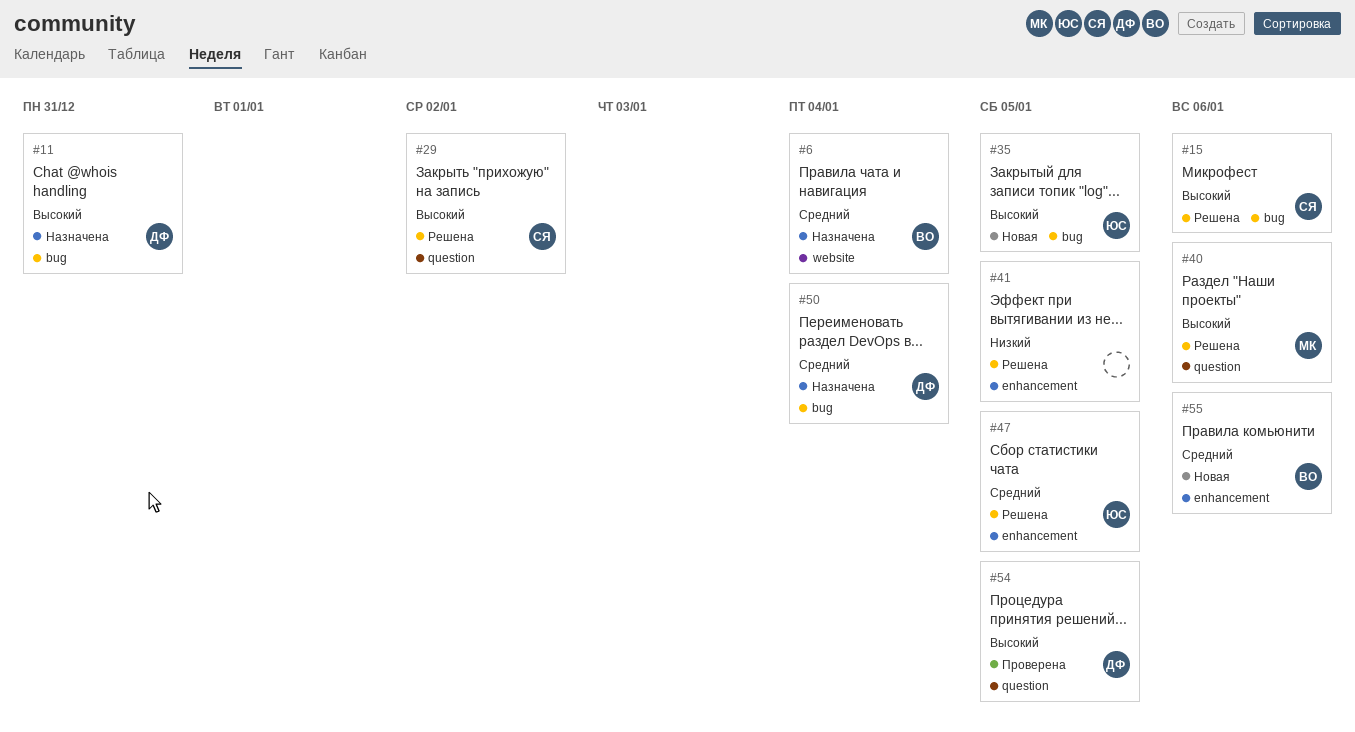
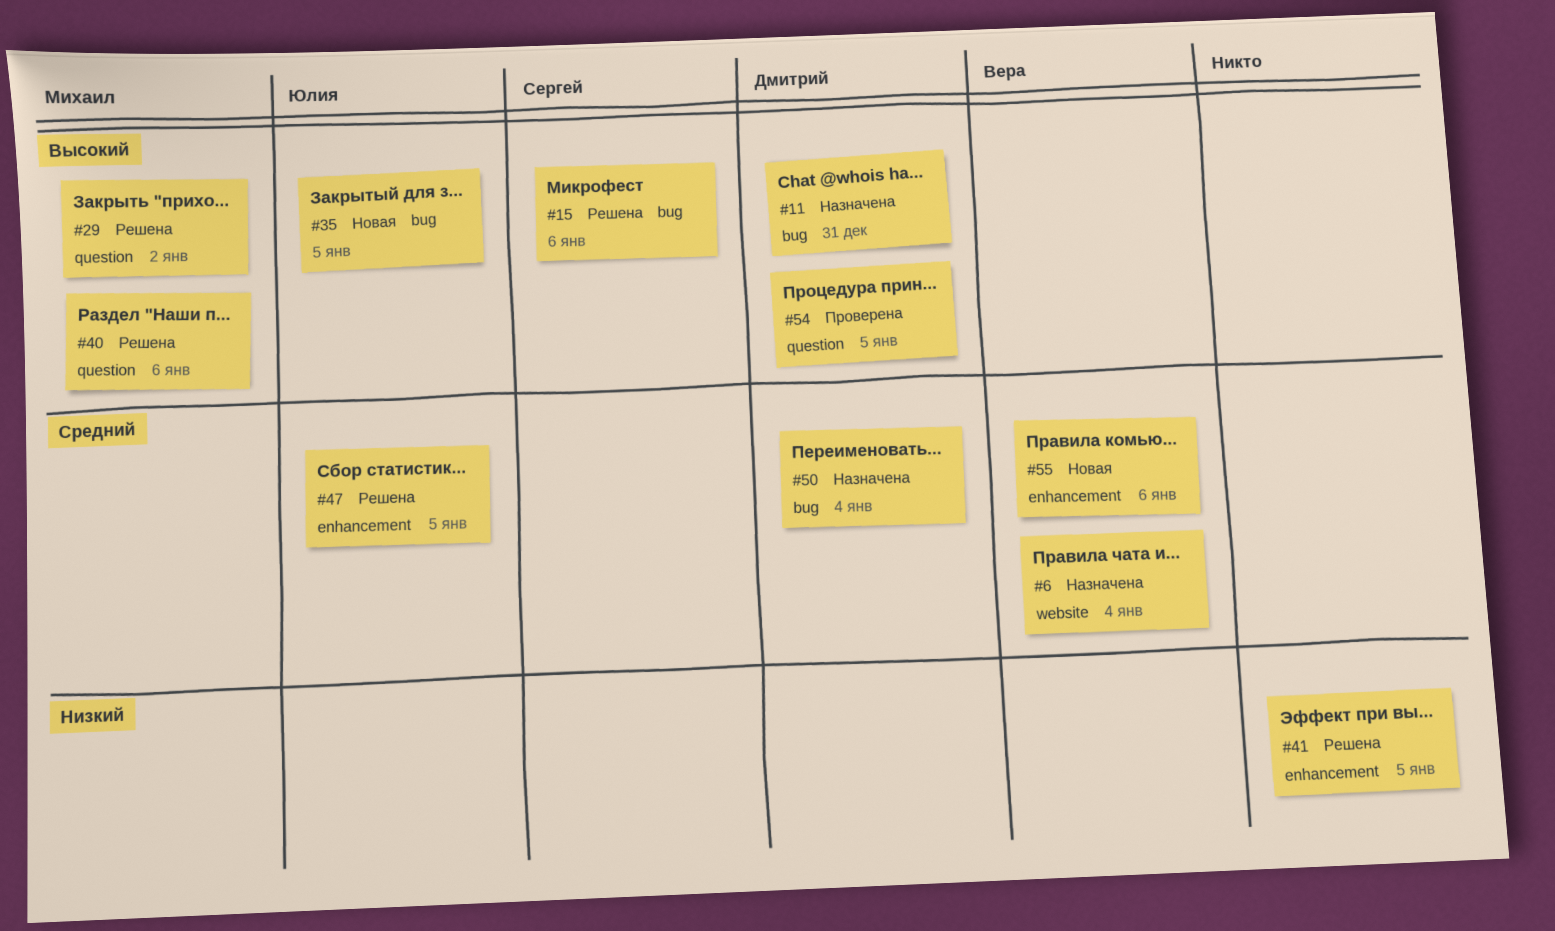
#29, owner: Сергей -> Михаил

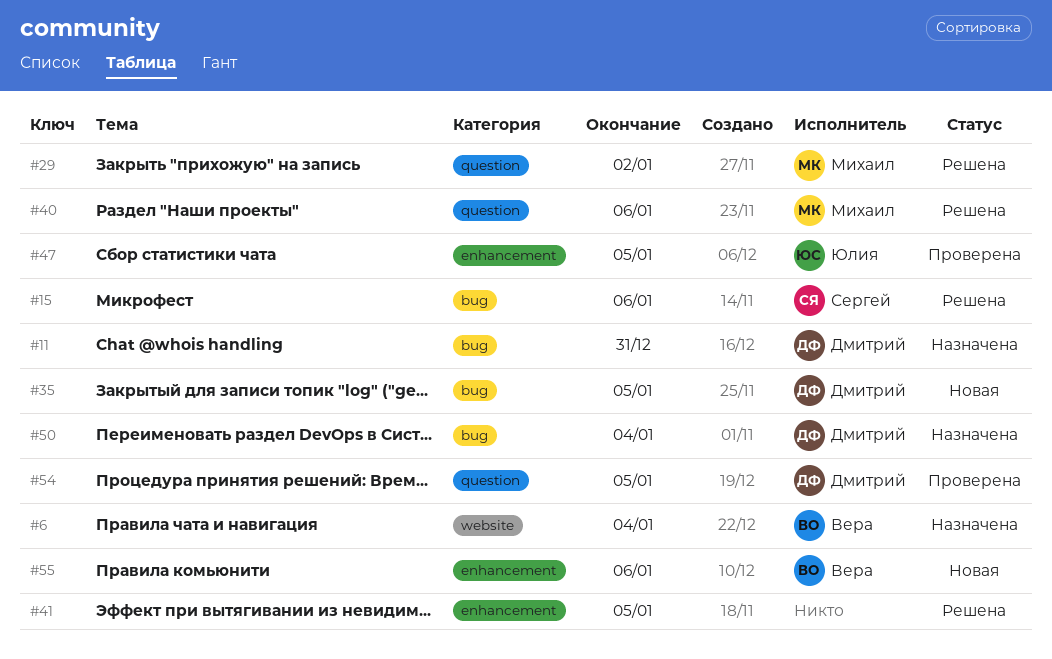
#35, owner: Юлия -> Дмитрий
#47, status: Решена -> Проверена

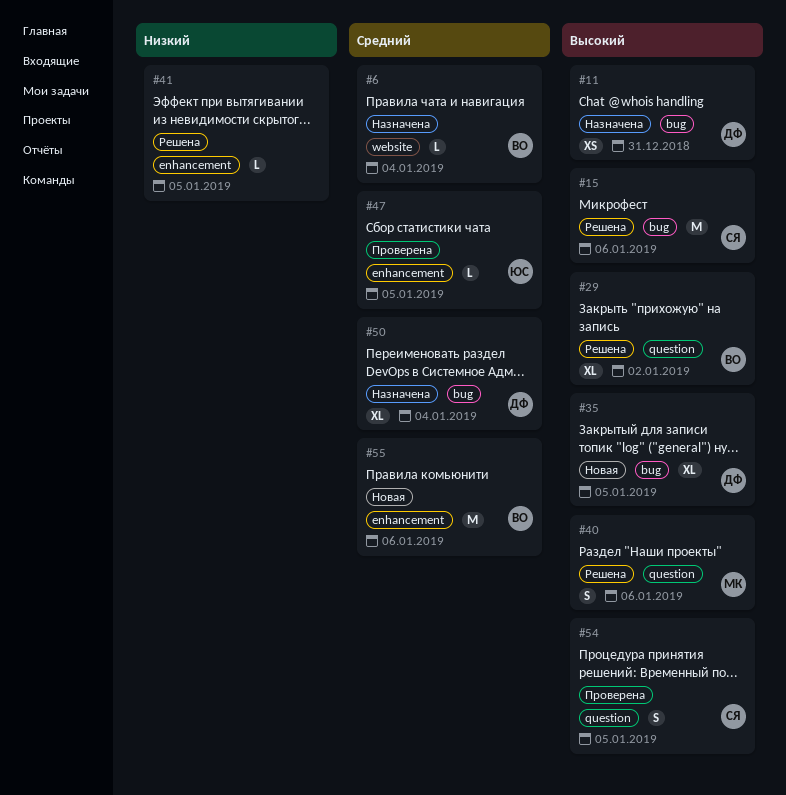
#29, owner: Михаил -> Вера
#54, owner: Дмитрий -> Сергей

